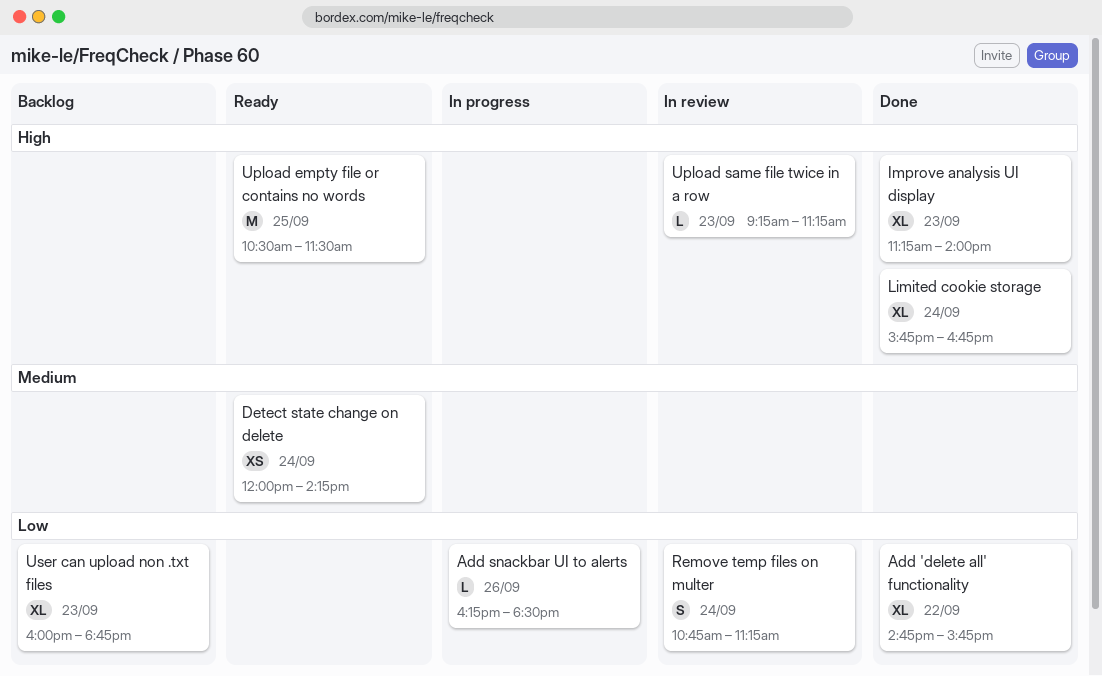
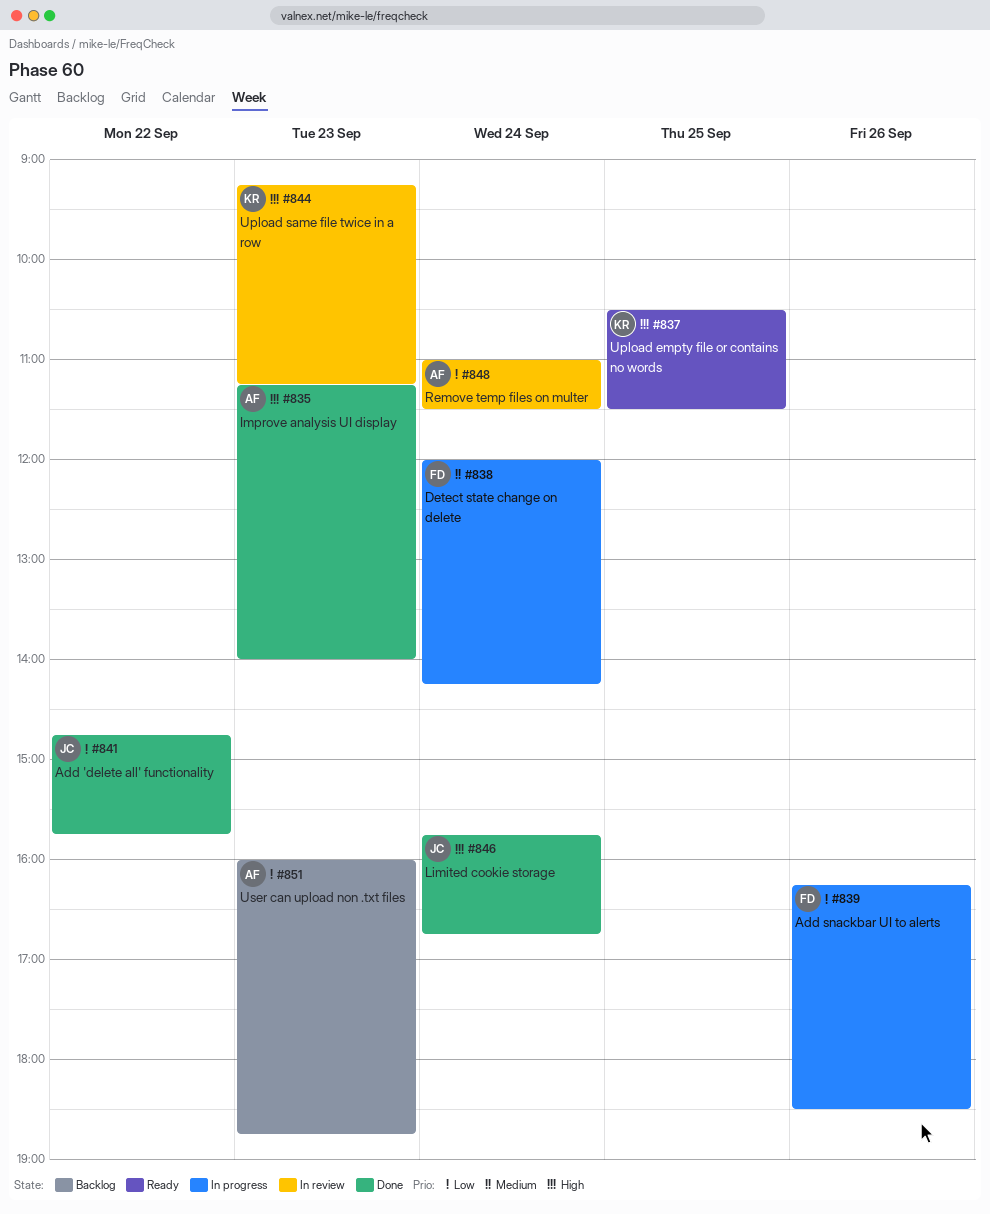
Detect state change on delete, status: Ready -> In progress
Remove temp files on multer, begins: 10:45 -> 11:00
Remove temp files on multer, ends: 11:15 -> 11:30

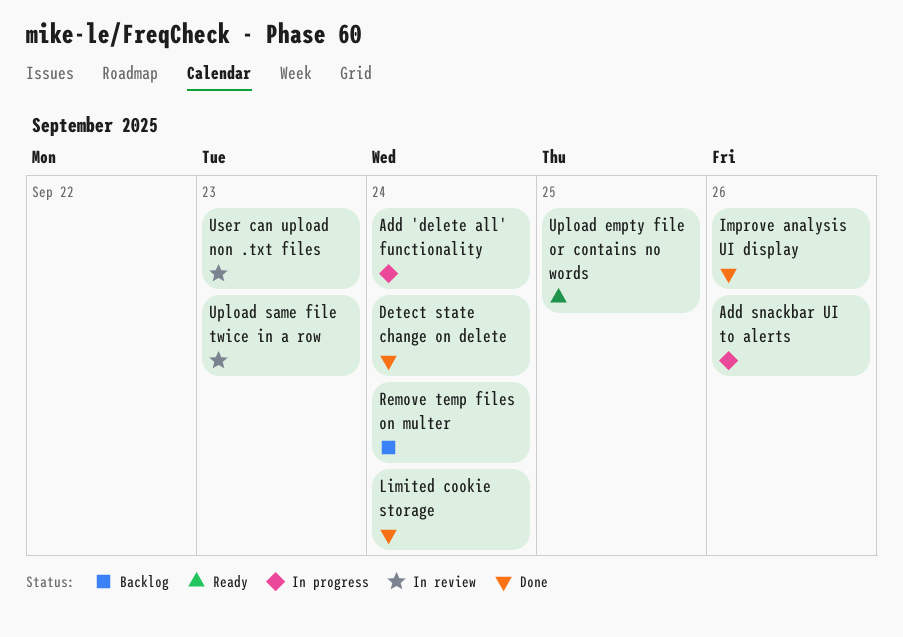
Add 'delete all' functionality, status: Done -> In progress
Add 'delete all' functionality, day: Sep 22 -> Sep 24
Detect state change on delete, status: In progress -> Done
Improve analysis UI display, day: Sep 23 -> Sep 26
Remove temp files on multer, status: In review -> Backlog
User can upload non .txt files, status: Backlog -> In review

